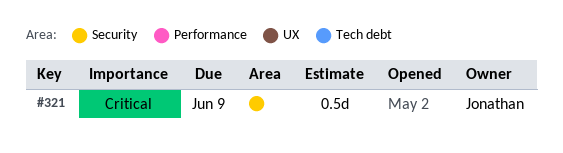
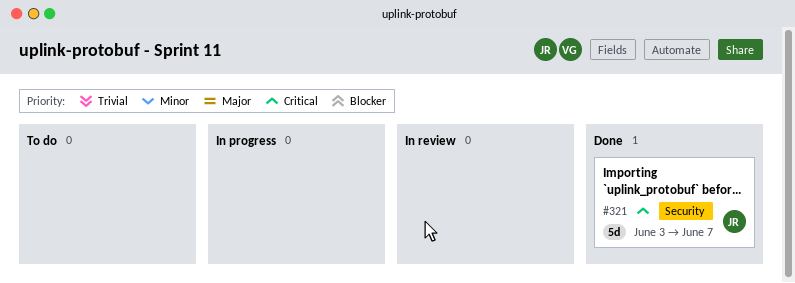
#321, estimate: 0.5d -> 5d
#321, due: Jun 9 -> Jun 7

